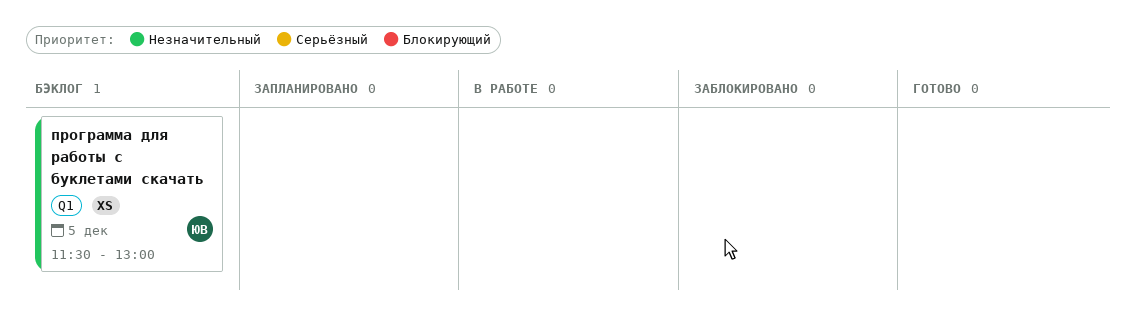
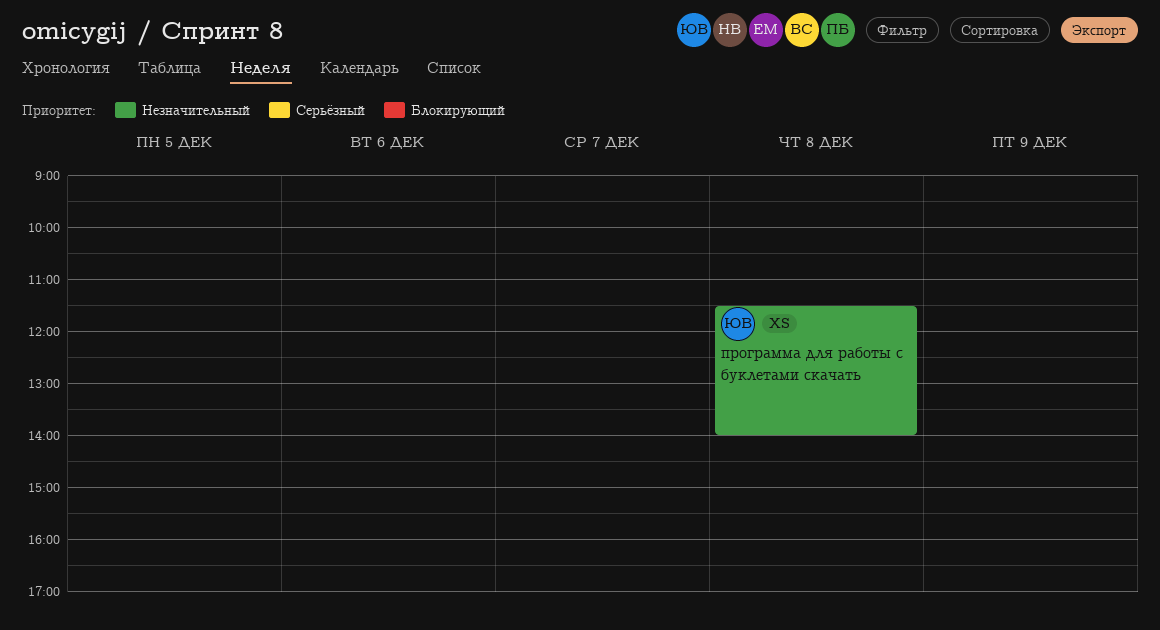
программа для работы с буклетами скачать, day: Dec 5 -> Dec 8
программа для работы с буклетами скачать, ends: 13:00 -> 14:00

